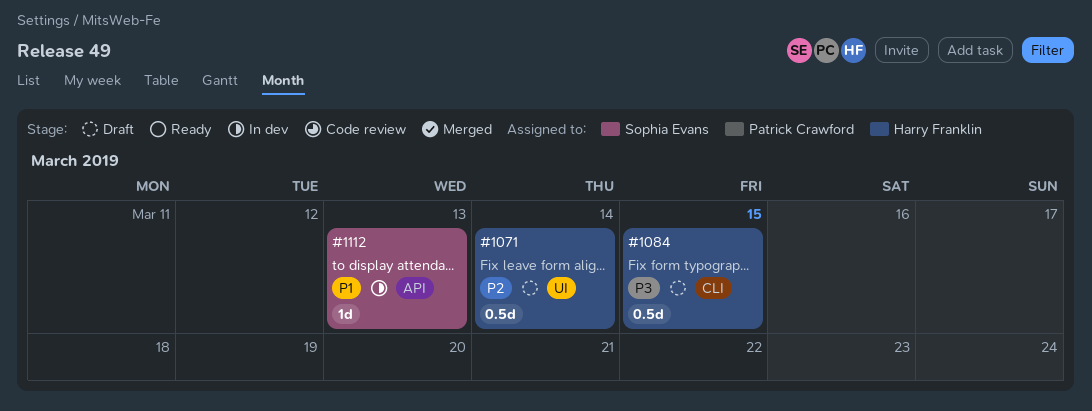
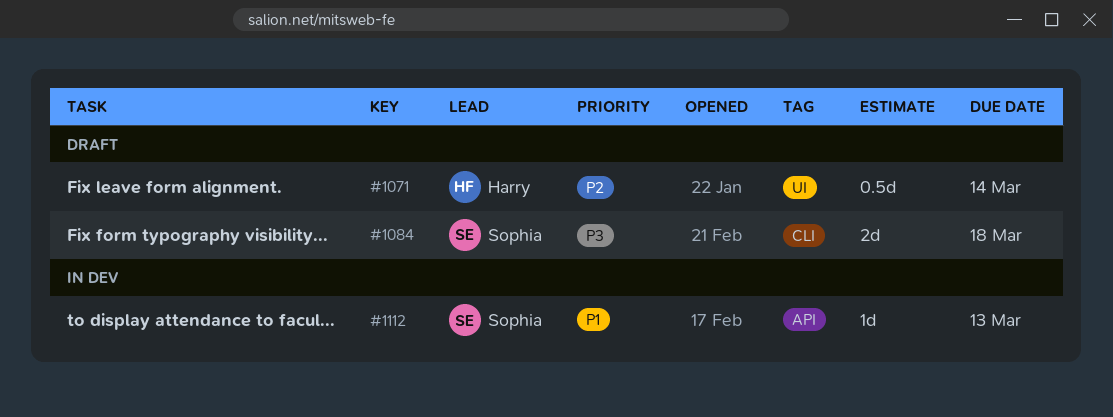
#1084, owner: Harry Franklin -> Sophia Evans
#1084, estimate: 0.5d -> 2d
#1084, due: Mar 15 -> Mar 18

